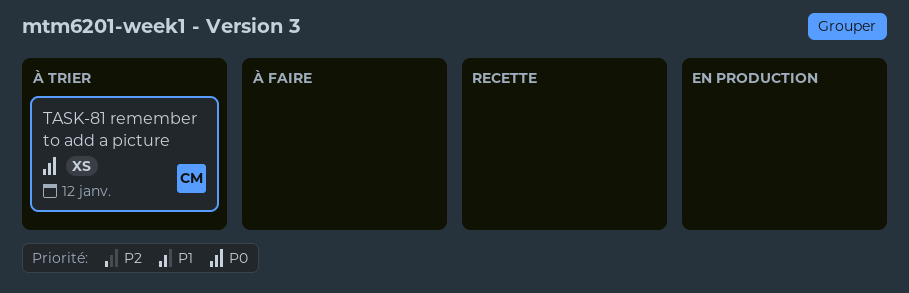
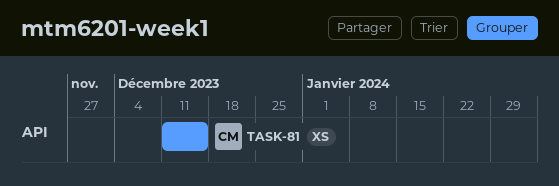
TASK-81, due: Jan 12 -> Dec 15

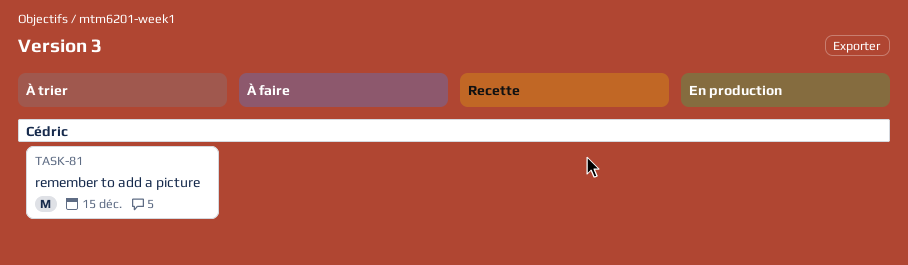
TASK-81, estimate: XS -> M

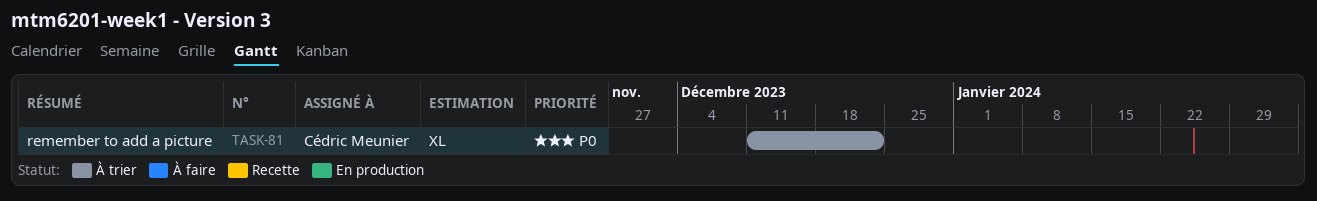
TASK-81, estimate: M -> XL
TASK-81, due: Dec 15 -> Dec 22

